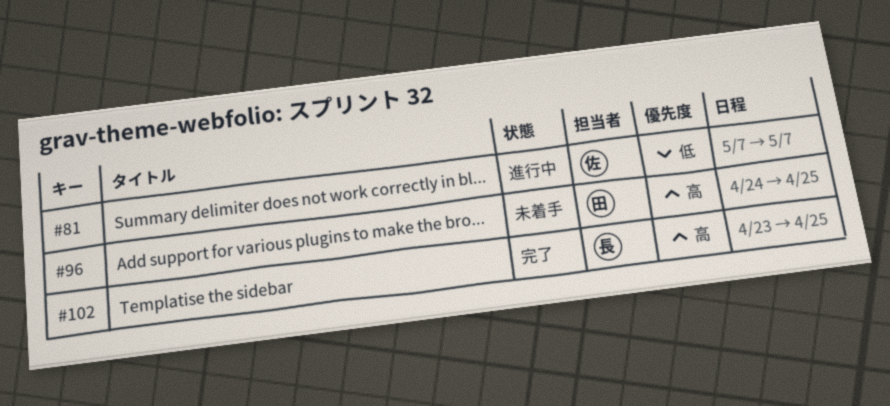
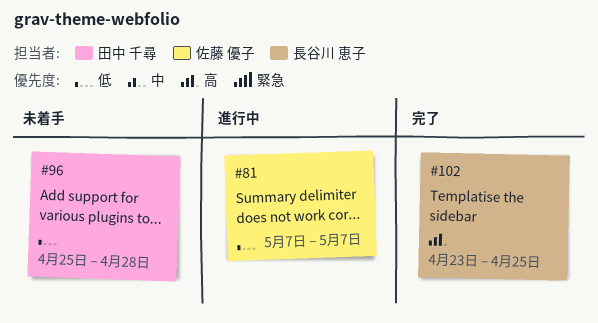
#96, priority: 高 -> 低
#96, start: Apr 24 -> Apr 25
#96, due: Apr 25 -> Apr 28

